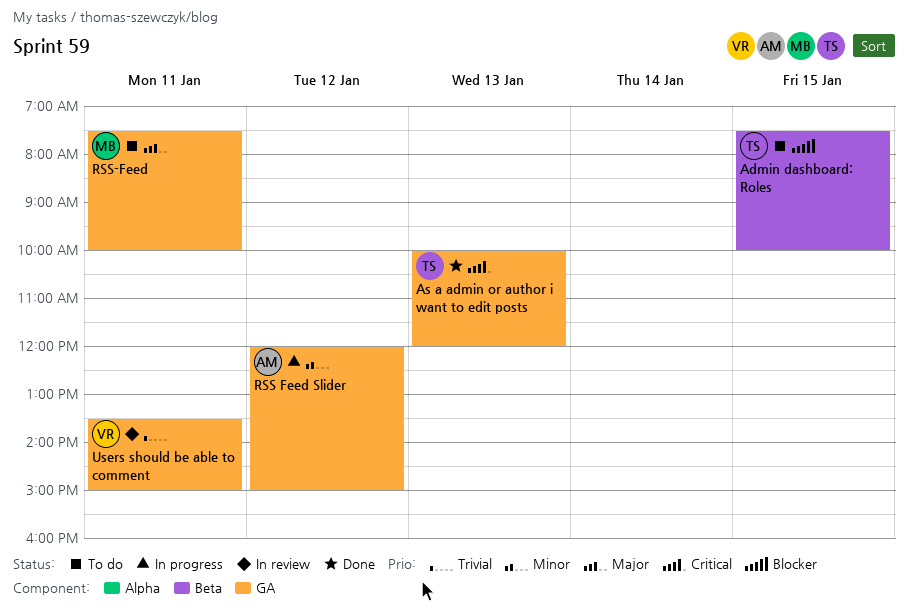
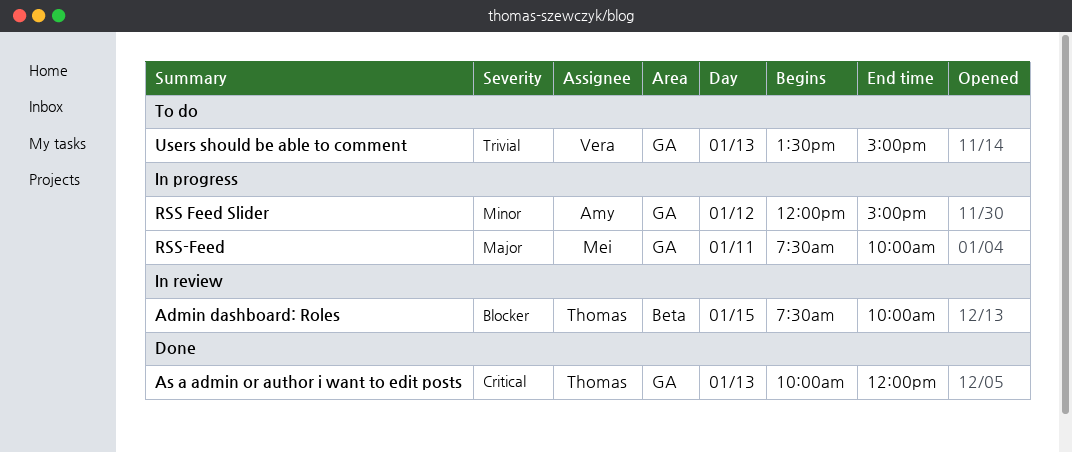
Admin dashboard: Roles, status: To do -> In review
RSS-Feed, status: To do -> In progress
Users should be able to comment, status: In review -> To do
Users should be able to comment, day: Jan 11 -> Jan 13

